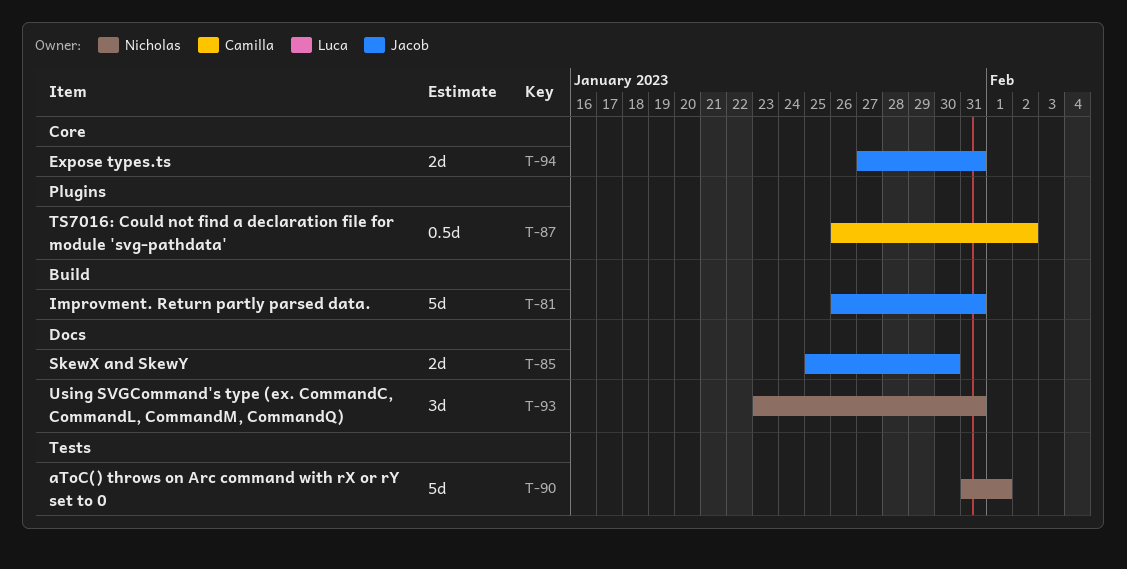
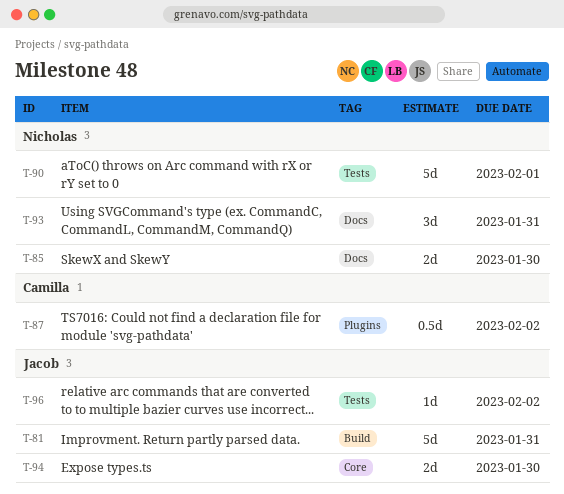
T-85, owner: Jacob -> Nicholas
T-94, due: Jan 31 -> Jan 30
T-96: none -> present

